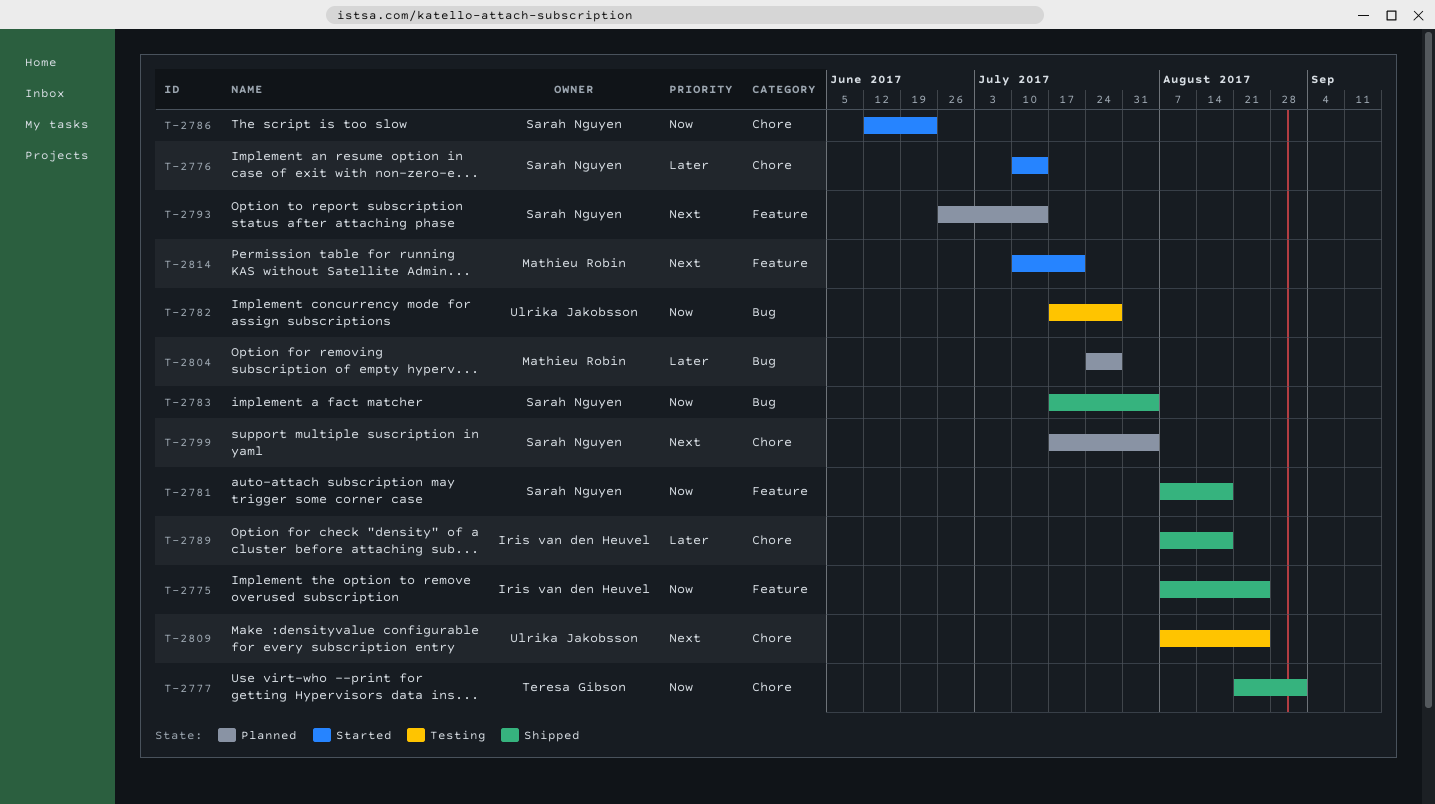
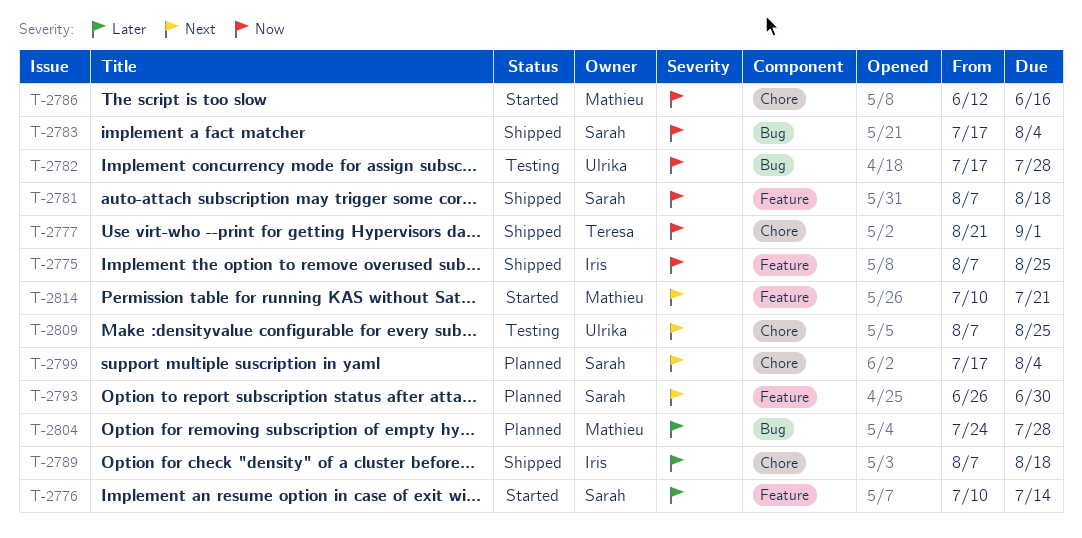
T-2776, label: Chore -> Feature
T-2786, owner: Sarah Nguyen -> Mathieu Robin
T-2786, due: Jun 23 -> Jun 16
T-2793, due: Jul 14 -> Jun 30

